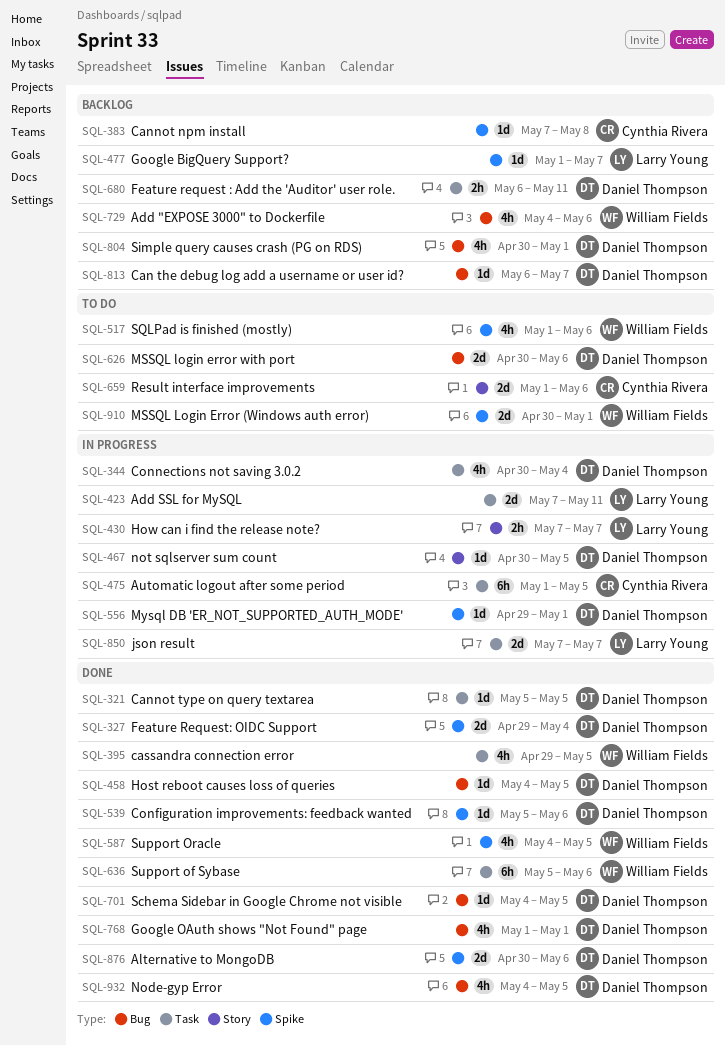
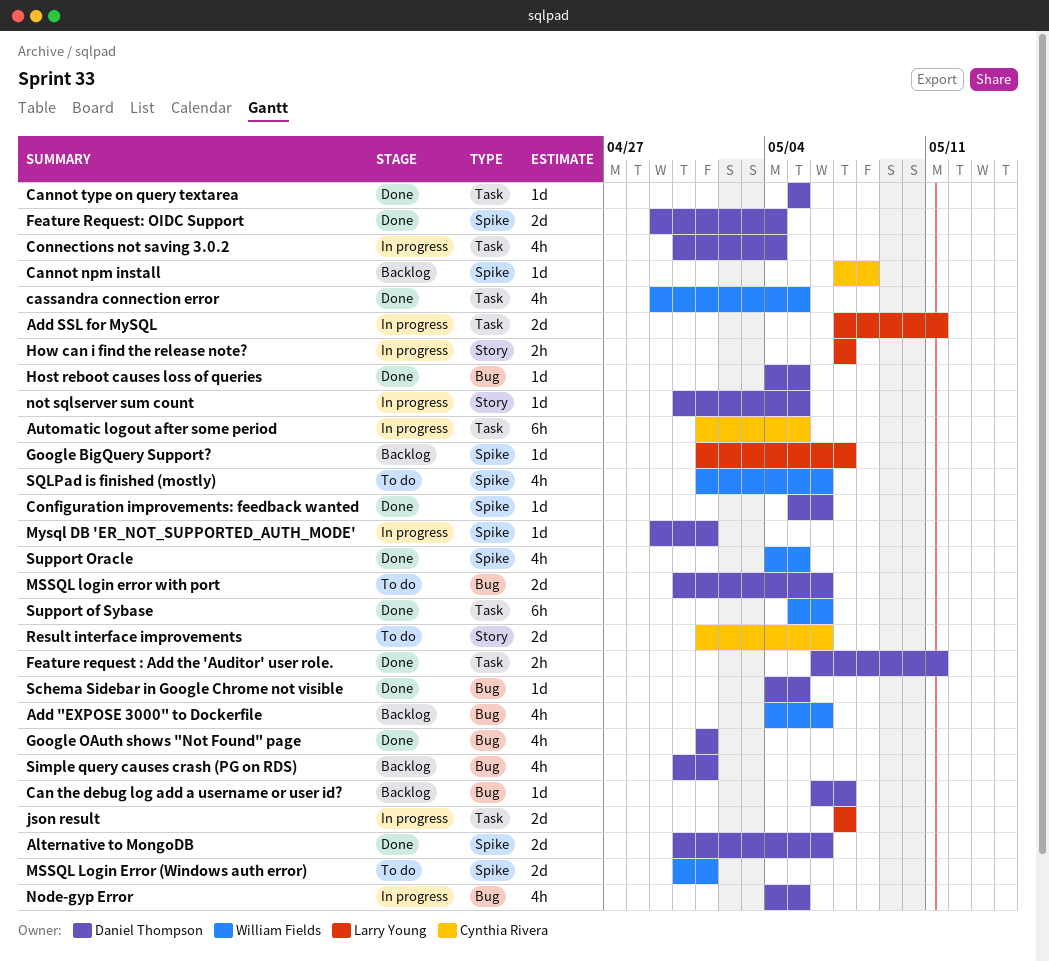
Feature request : Add the 'Auditor' user role., status: Backlog -> Done
Node-gyp Error, status: Done -> In progress

